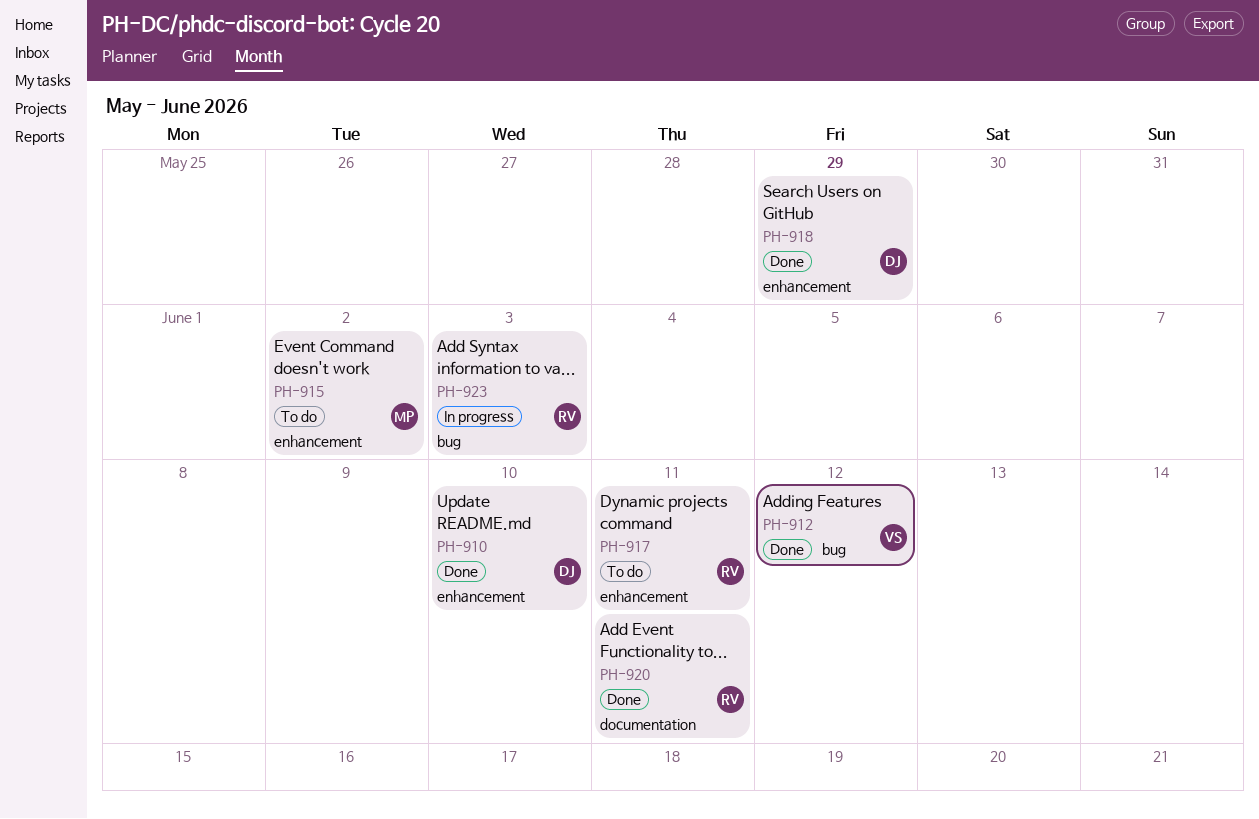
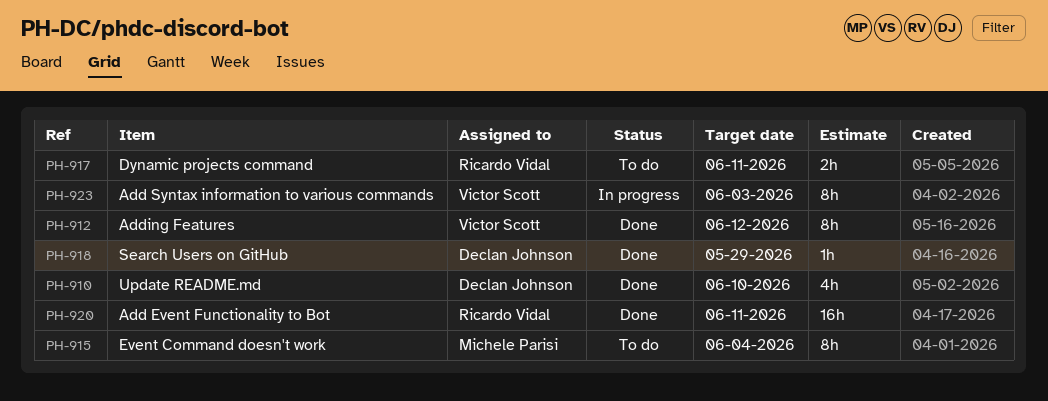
PH-915, due: Jun 2 -> Jun 4
PH-923, owner: Ricardo Vidal -> Victor Scott

